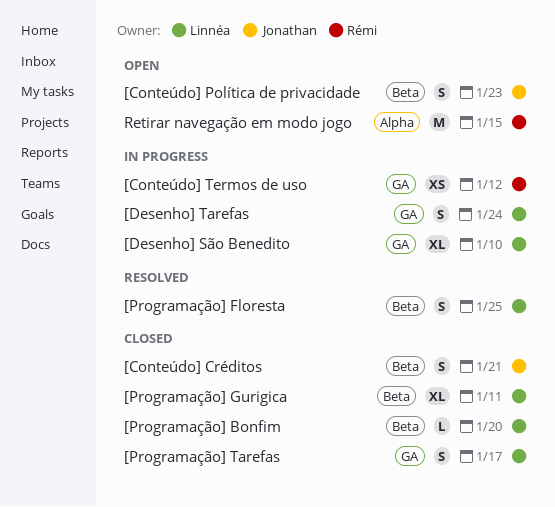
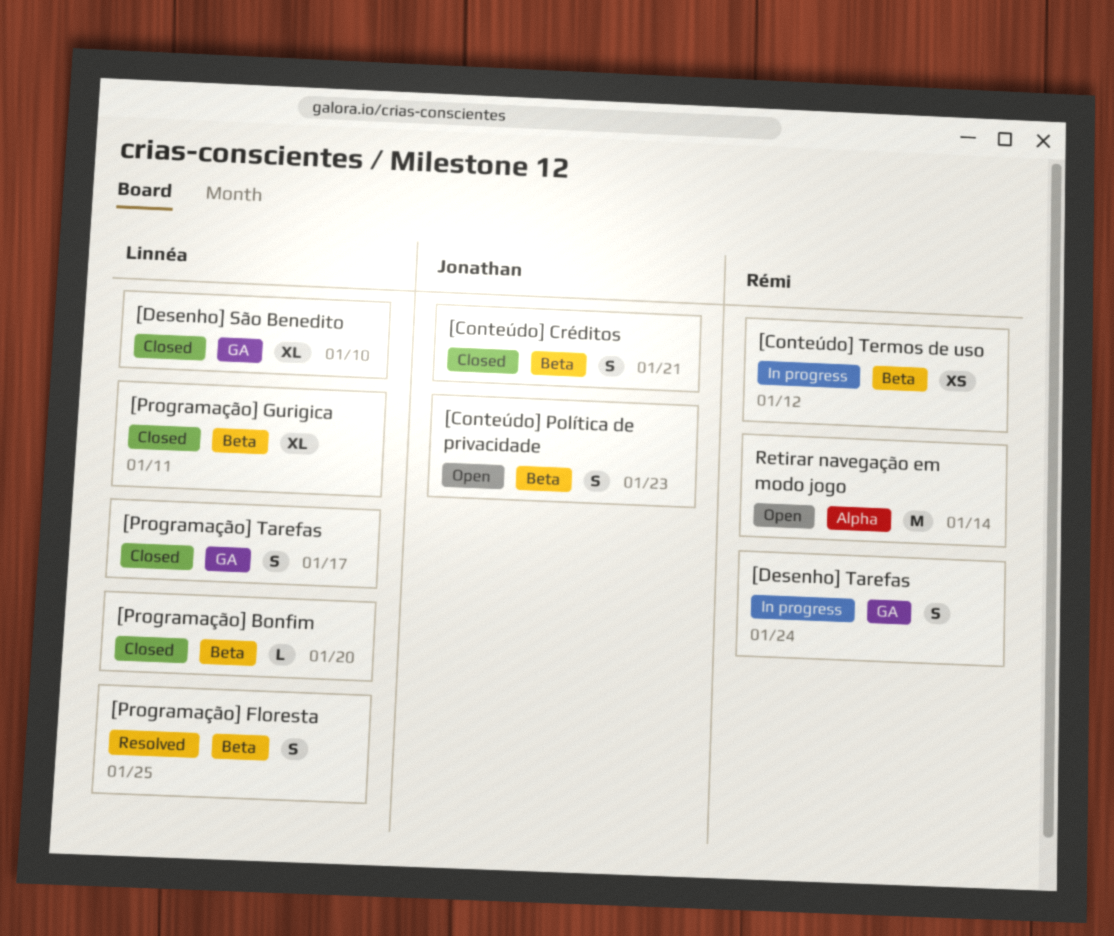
[Conteúdo] Termos de uso, label: GA -> Beta
[Desenho] São Benedito, status: In progress -> Closed
[Desenho] Tarefas, owner: Linnéa -> Rémi
Retirar navegação em modo jogo, due: Jan 15 -> Jan 14

